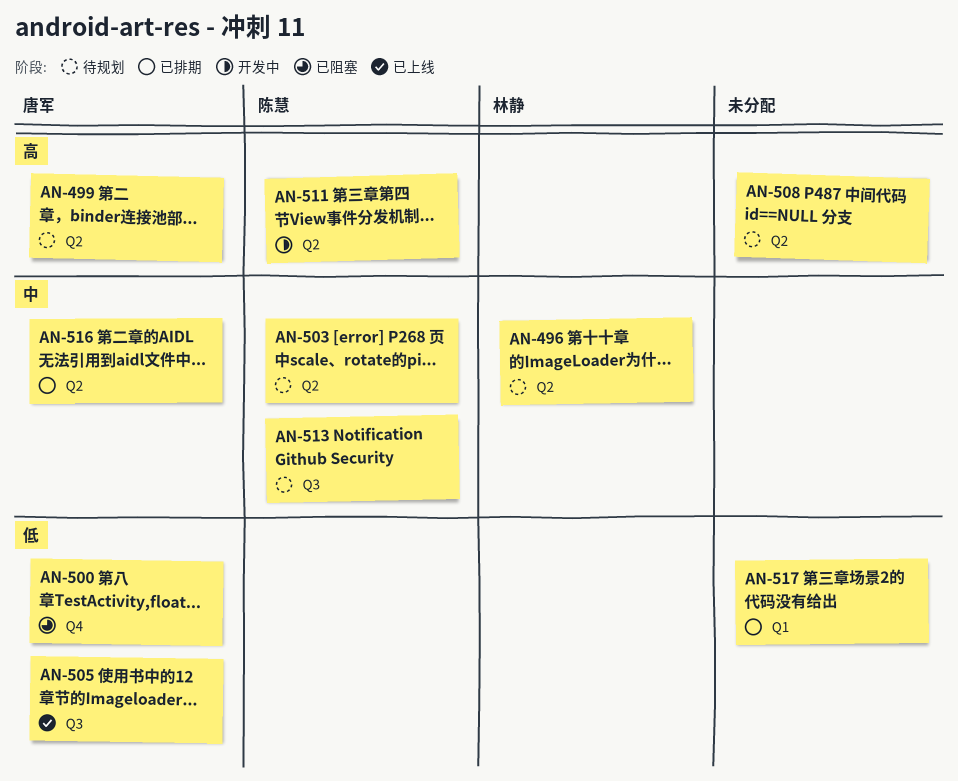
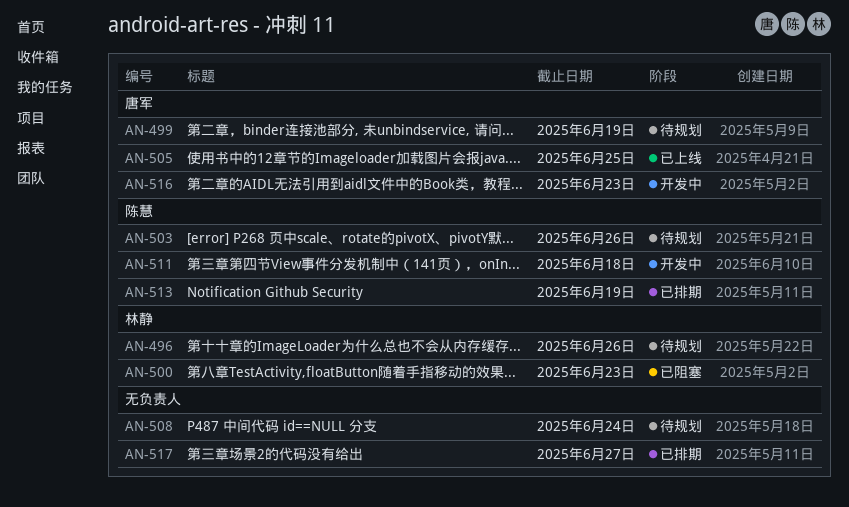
AN-500, owner: 唐军 -> 林静
AN-513, status: 待规划 -> 已排期
AN-516, status: 已排期 -> 开发中

